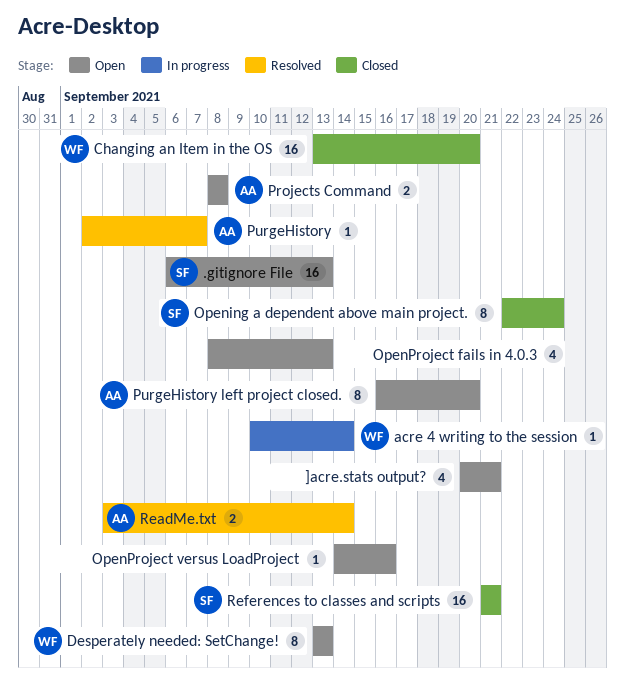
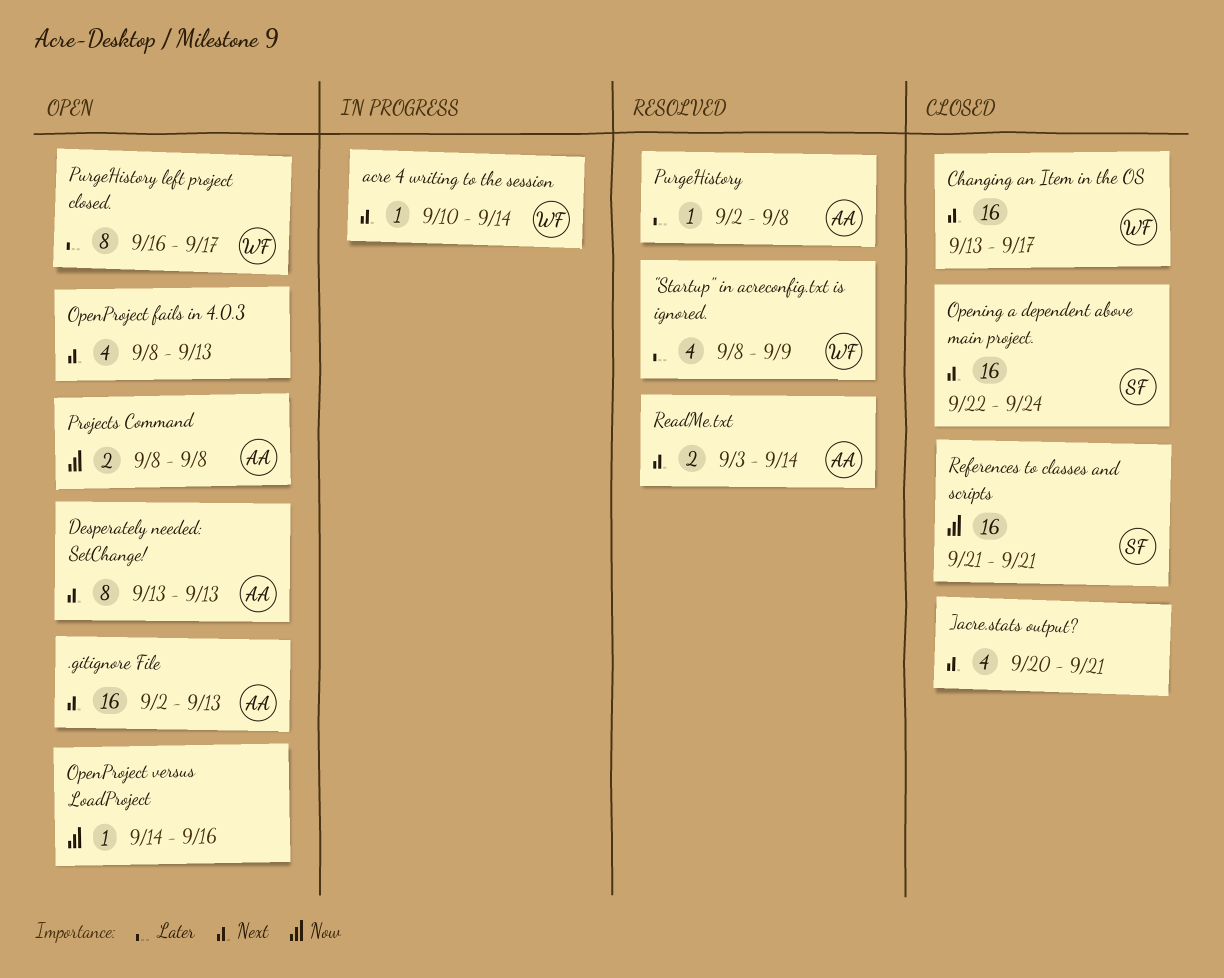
"Startup" in acreconfig.txt is ignored.: none -> present
.gitignore File, owner: SF -> AA
.gitignore File, start: Sep 6 -> Sep 2
]acre.stats output?, status: Open -> Closed
Changing an Item in the OS, due: Sep 20 -> Sep 17
Desperately needed: SetChange!, owner: WF -> AA
Opening a dependent above main project., estimate: 8 -> 16
PurgeHistory, due: Sep 7 -> Sep 8
PurgeHistory left project closed., owner: AA -> WF
PurgeHistory left project closed., due: Sep 20 -> Sep 17

